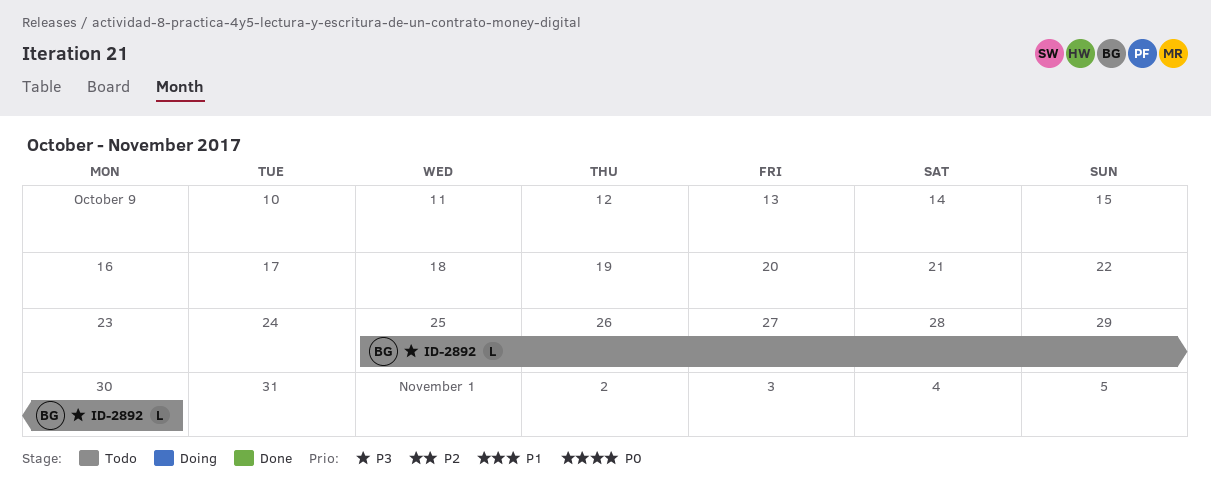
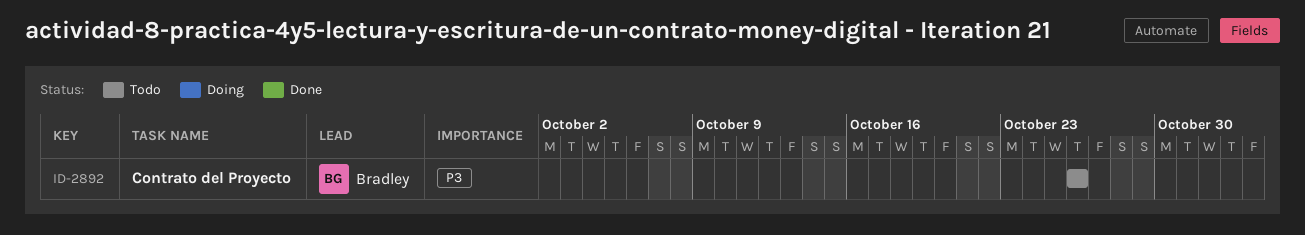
ID-2892, start: Oct 25 -> Oct 26
ID-2892, due: Oct 30 -> Oct 26

